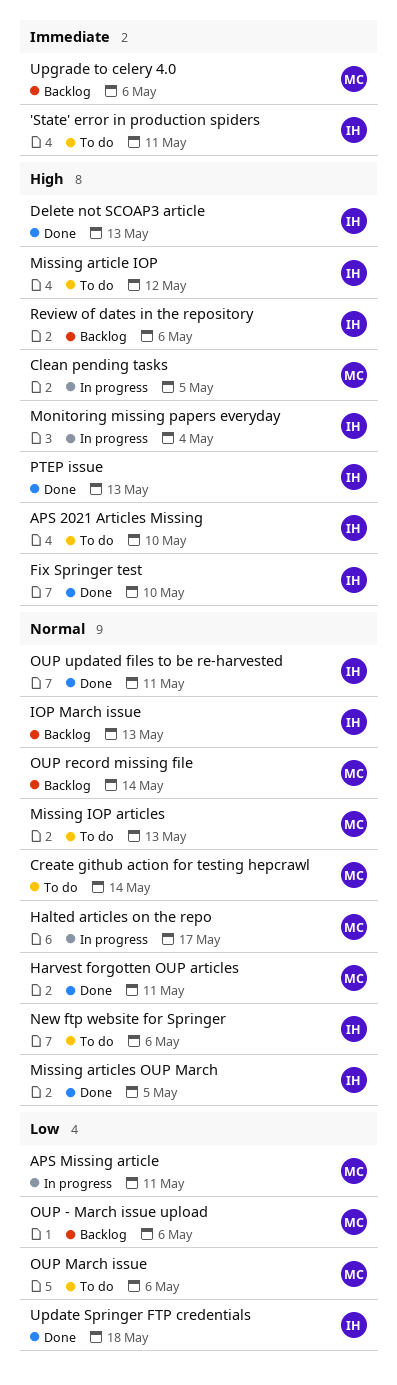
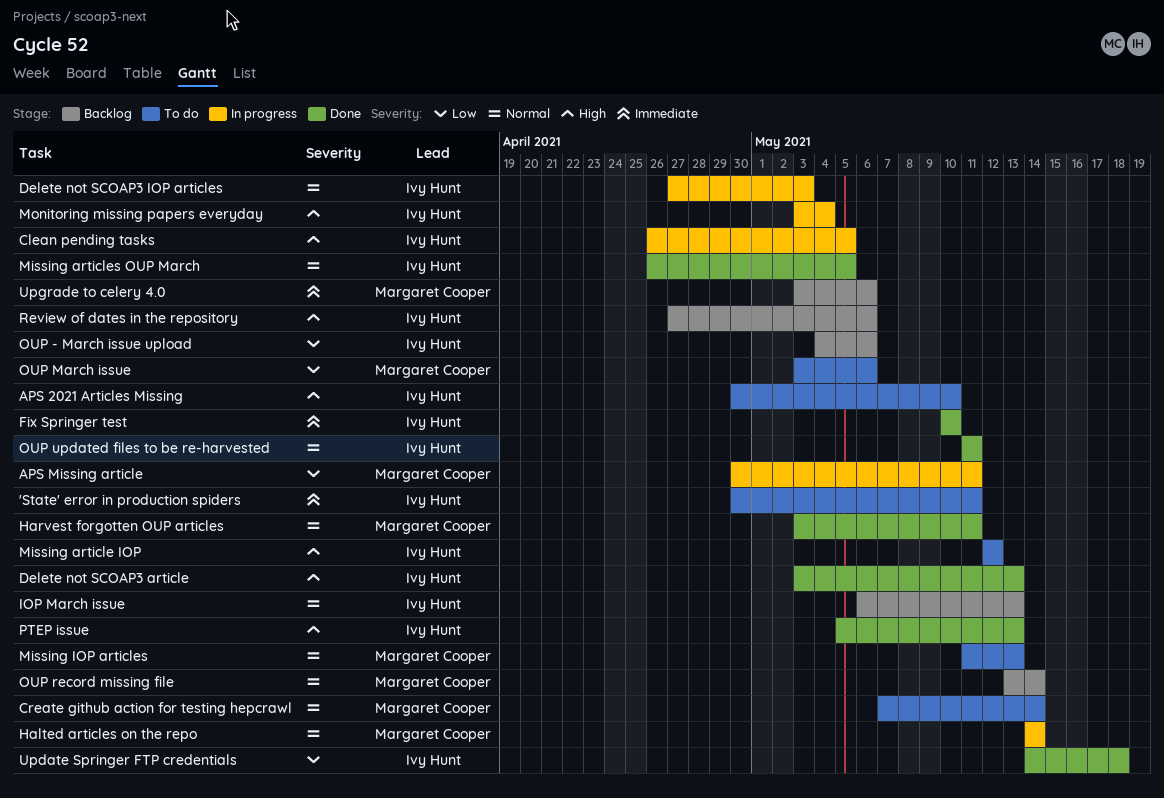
Clean pending tasks, owner: Margaret Cooper -> Ivy Hunt
Delete not SCOAP3 IOP articles: none -> present
Fix Springer test, priority: High -> Immediate
Halted articles on the repo, due: May 17 -> May 14
New ftp website for Springer: present -> none
OUP - March issue upload, owner: Margaret Cooper -> Ivy Hunt

